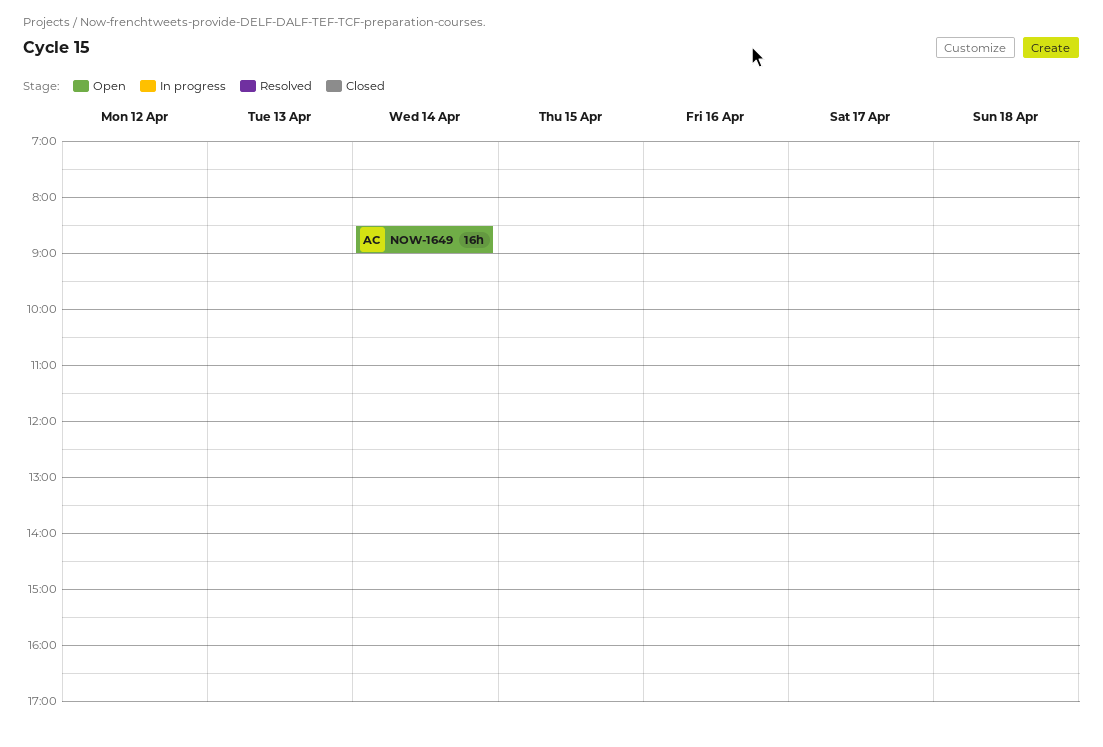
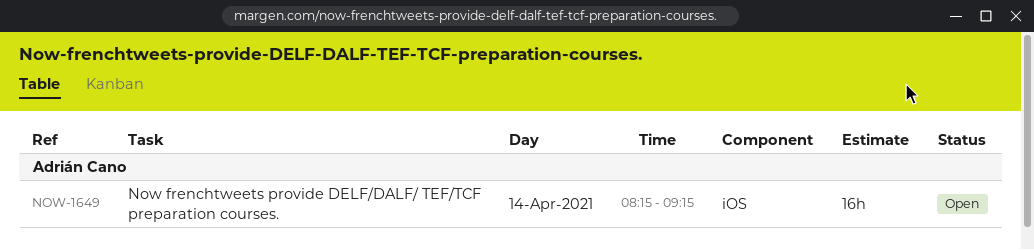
NOW-1649, begins: 08:30 -> 08:15
NOW-1649, ends: 09:00 -> 09:15

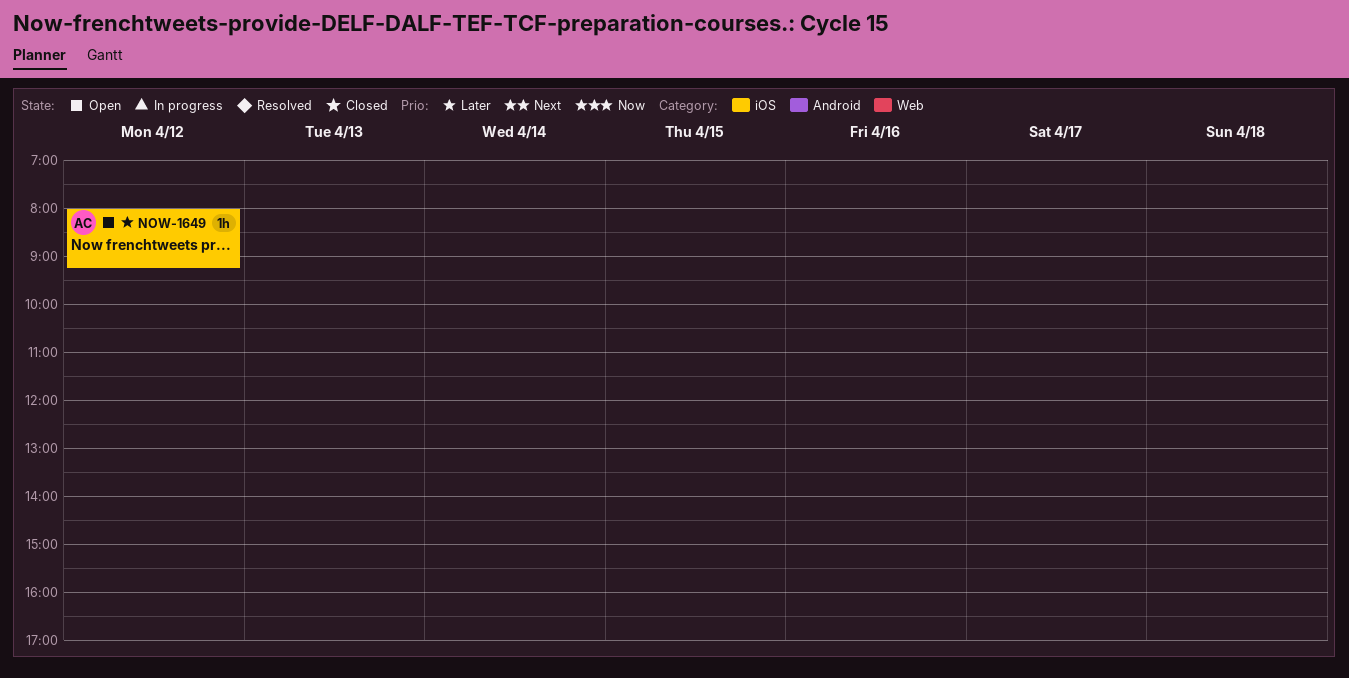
NOW-1649, estimate: 16h -> 1h
NOW-1649, day: Apr 14 -> Apr 12
NOW-1649, begins: 08:15 -> 08:00

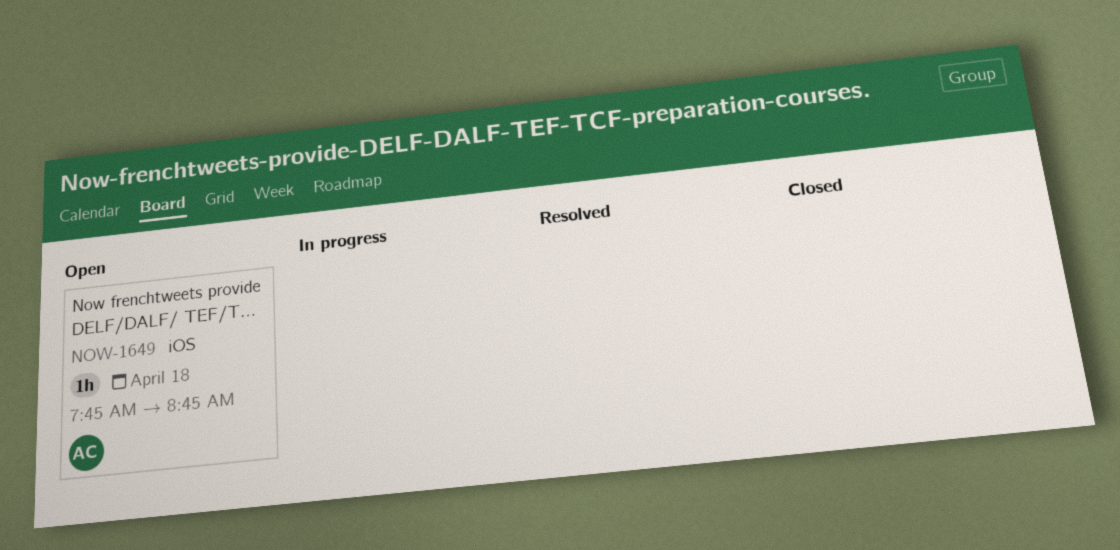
NOW-1649, day: Apr 12 -> Apr 18
NOW-1649, begins: 08:00 -> 07:45
NOW-1649, ends: 09:15 -> 08:45

